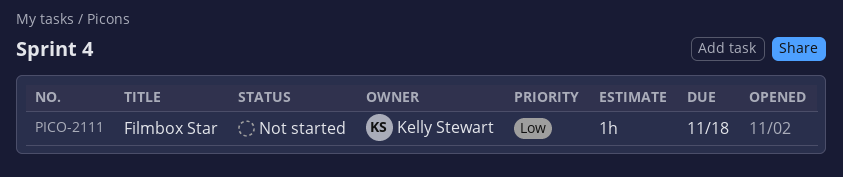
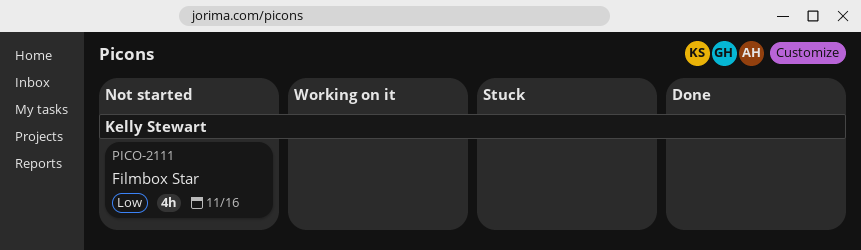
PICO-2111, estimate: 1h -> 4h
PICO-2111, due: Nov 18 -> Nov 16

